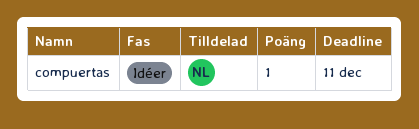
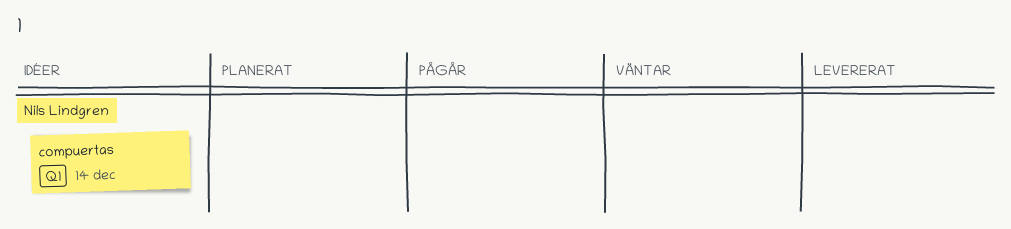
compuertas, due: Dec 11 -> Dec 14

